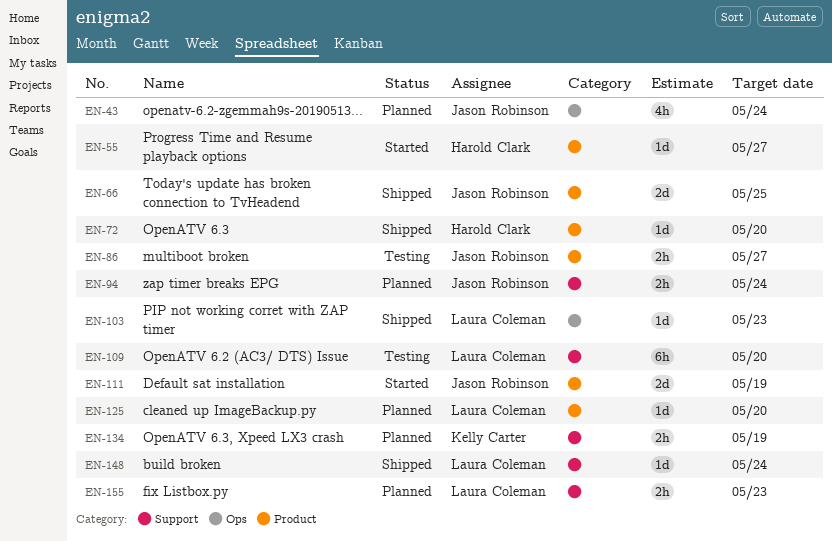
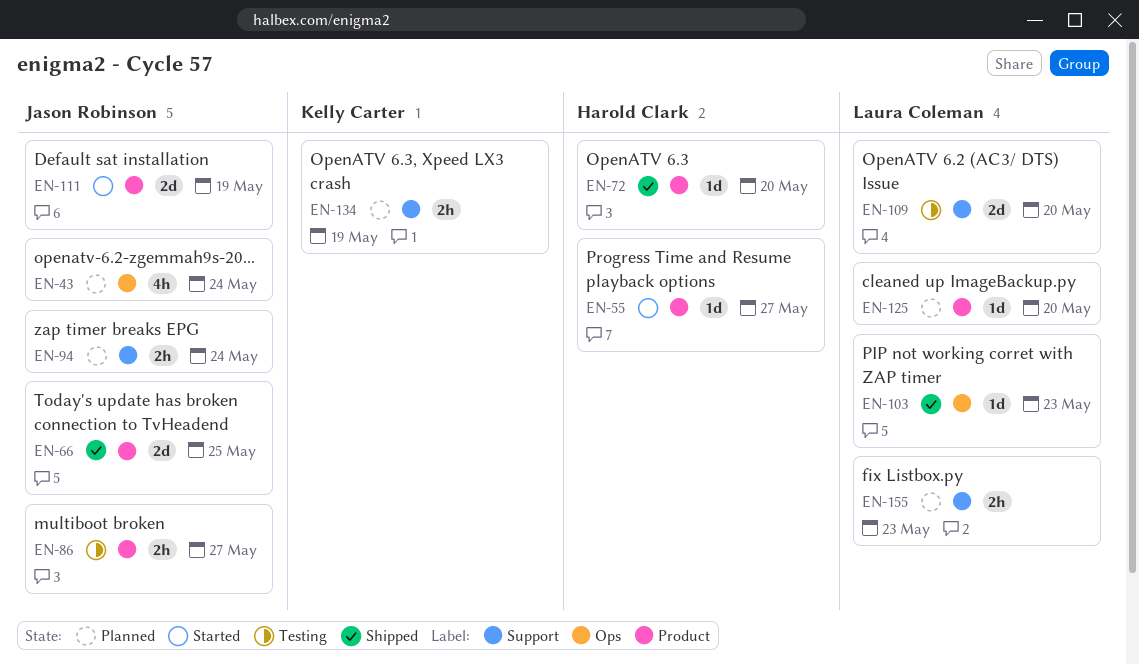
EN-109, estimate: 6h -> 2d
EN-148: present -> none

